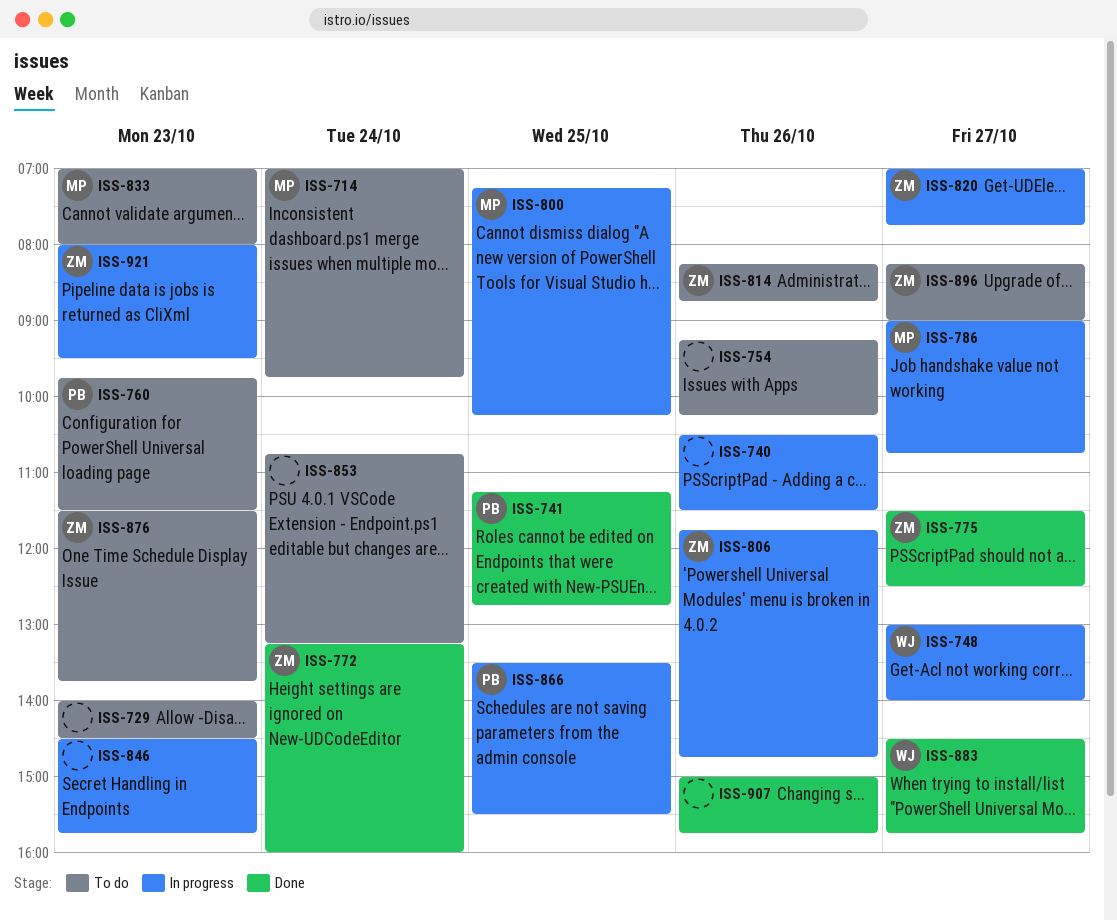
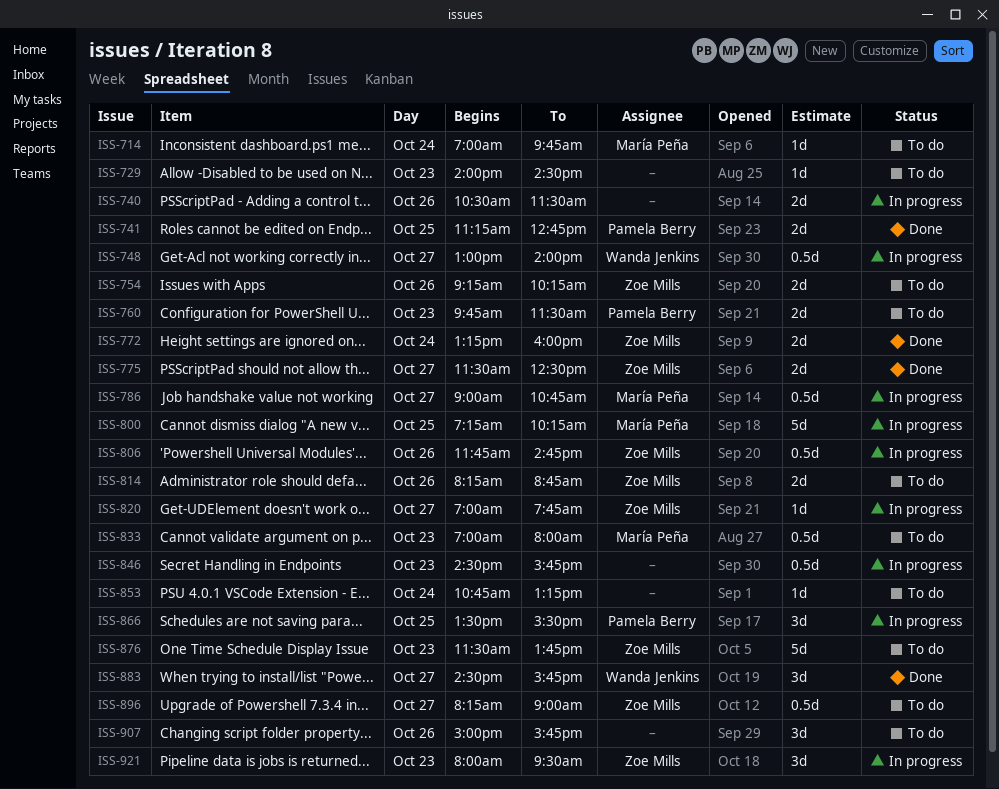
ISS-754, owner: none -> Zoe Mills
ISS-907, status: Done -> To do

